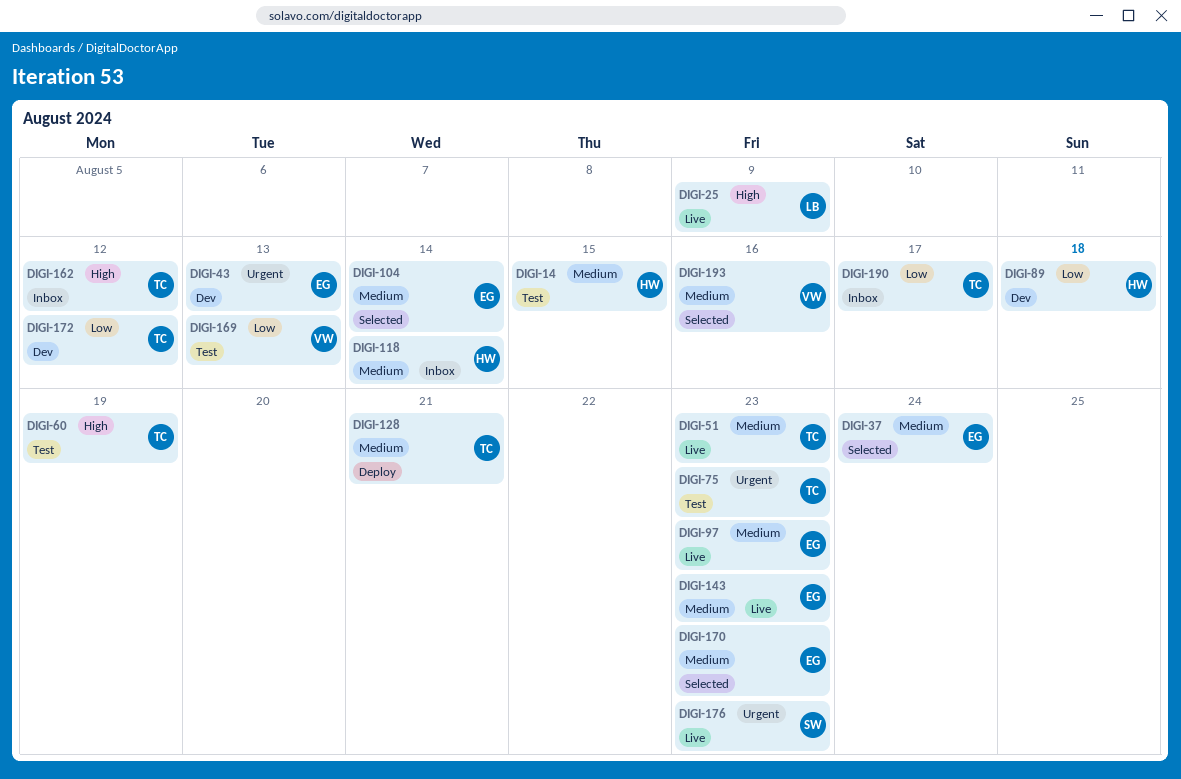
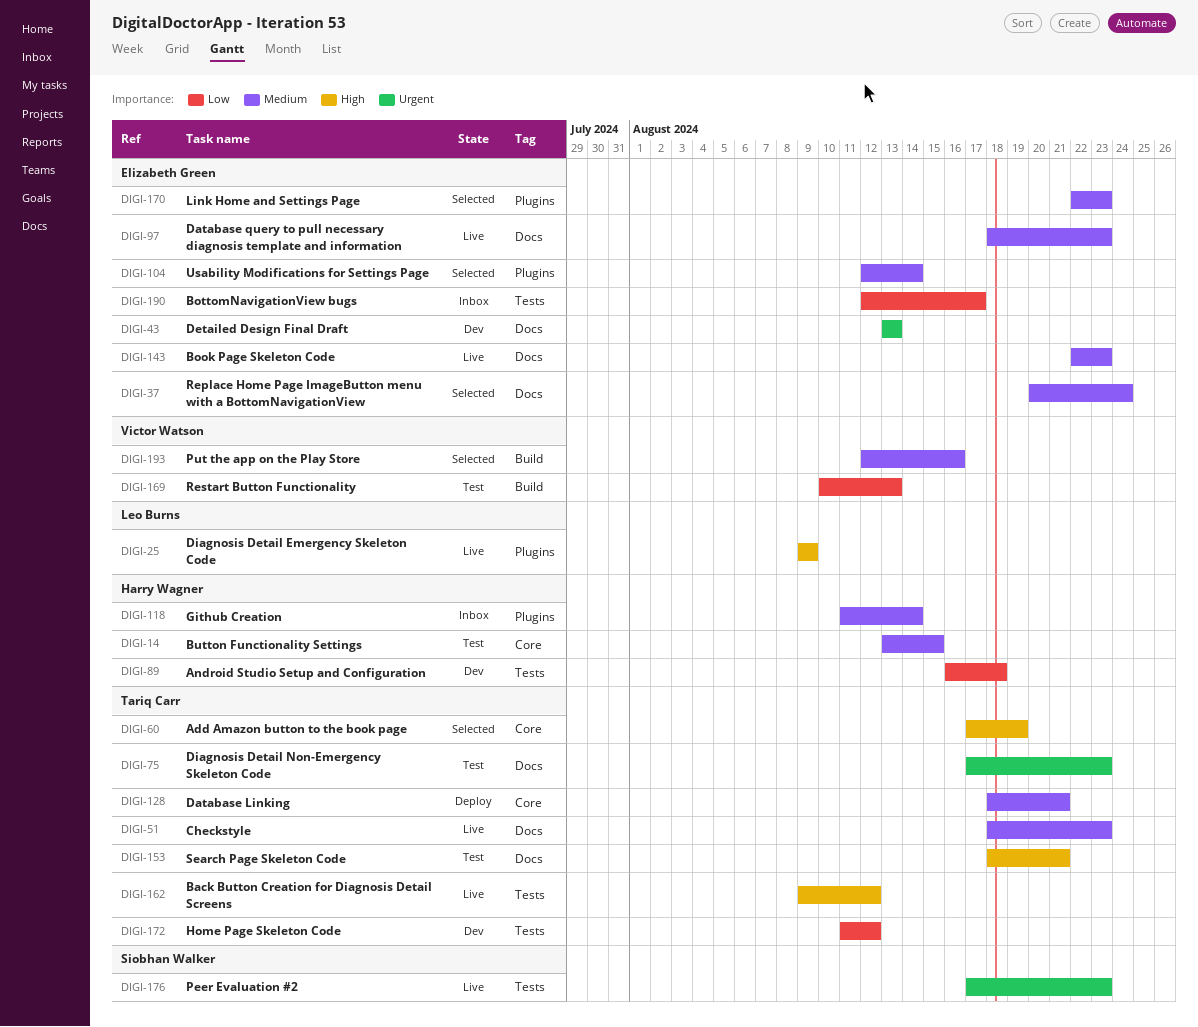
DIGI-60, status: Test -> Selected
DIGI-153: none -> present
DIGI-162, status: Inbox -> Live
DIGI-190, owner: Tariq Carr -> Elizabeth Green

